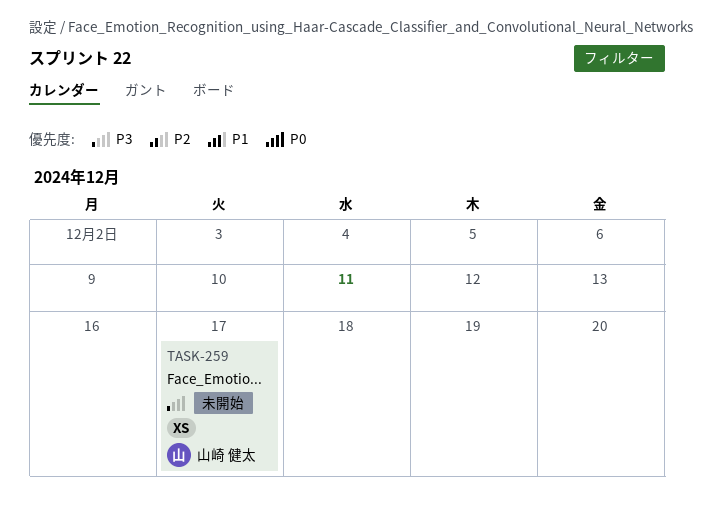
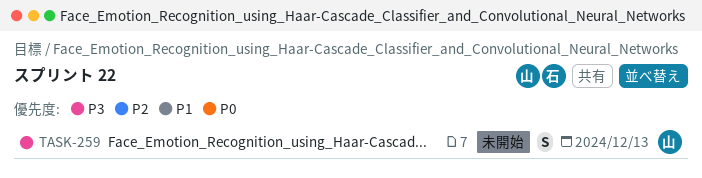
TASK-259, estimate: XS -> S
TASK-259, due: Dec 17 -> Dec 13

